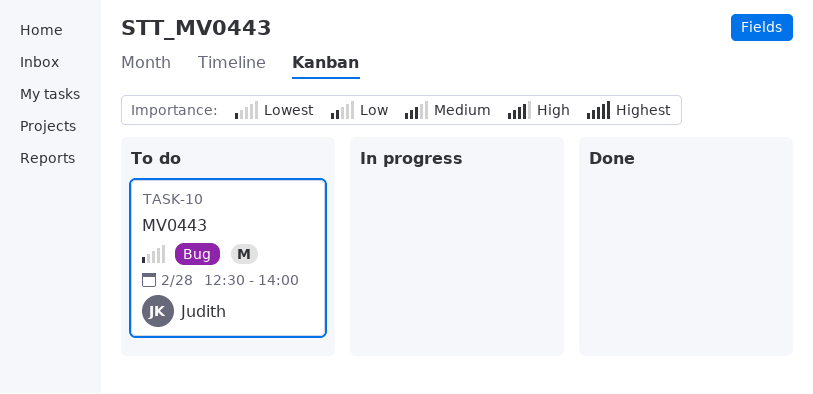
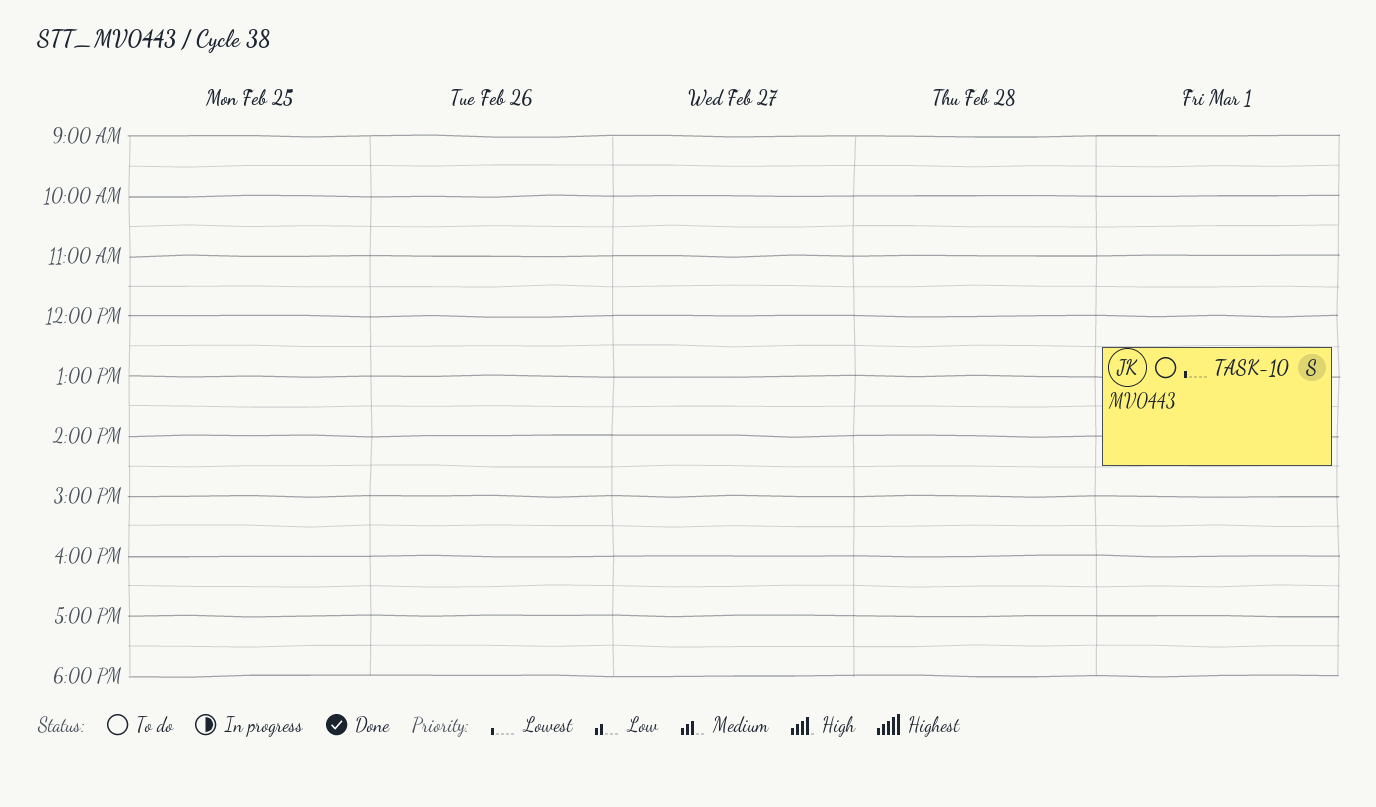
TASK-10, estimate: M -> S
TASK-10, day: Feb 28 -> Mar 1
TASK-10, ends: 14:00 -> 14:30

